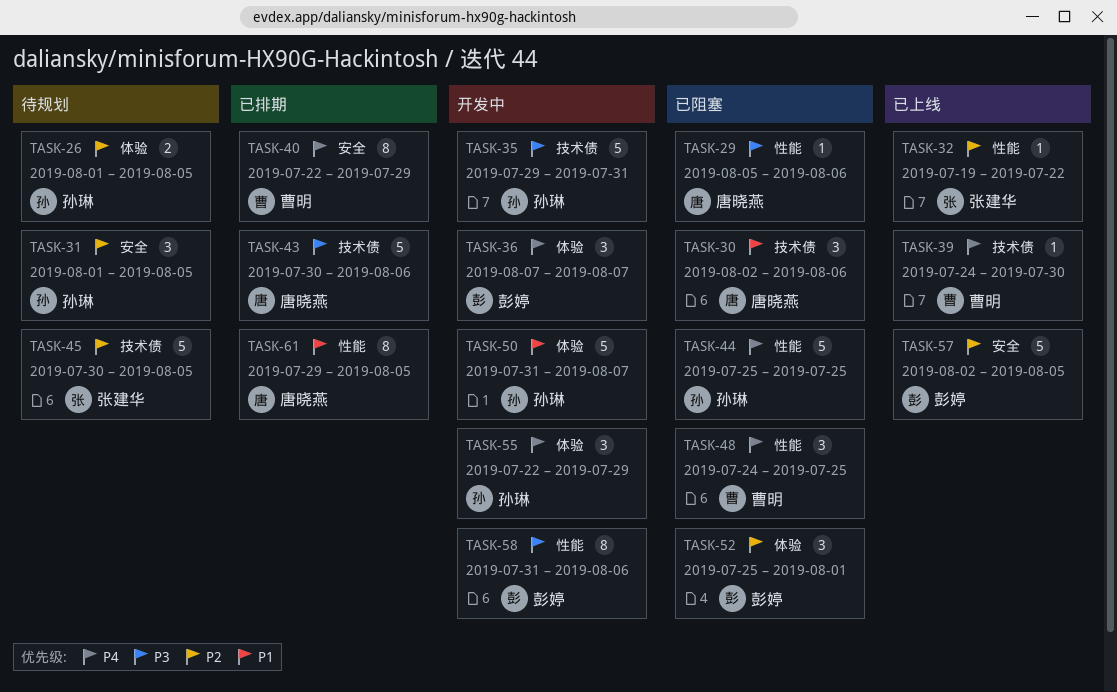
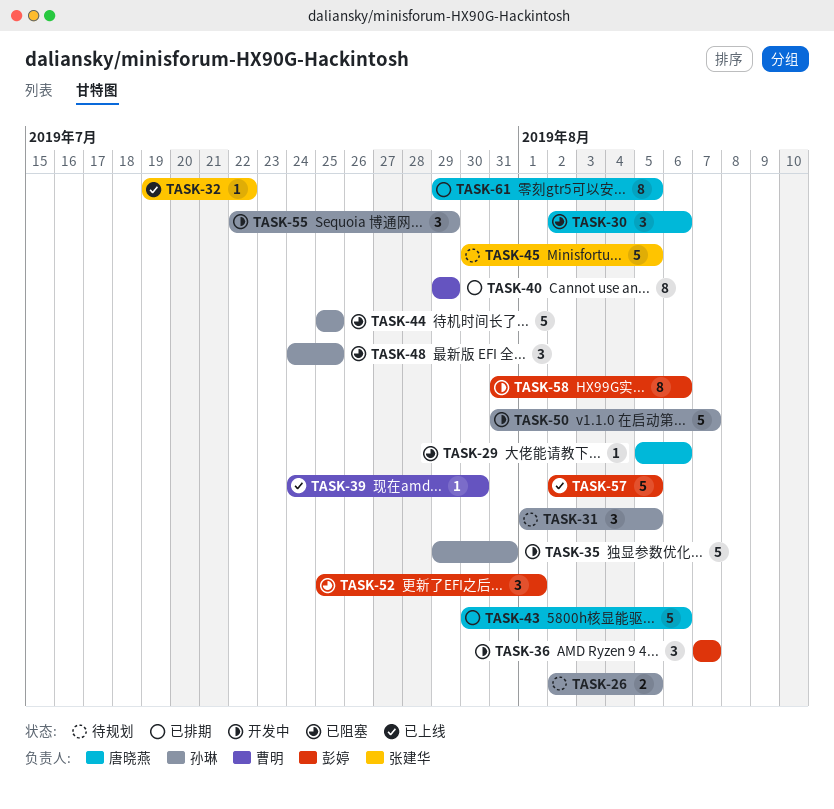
TASK-26, start: Aug 1 -> Aug 2
TASK-40, start: Jul 22 -> Jul 29
TASK-48, owner: 曹明 -> 孙琳

